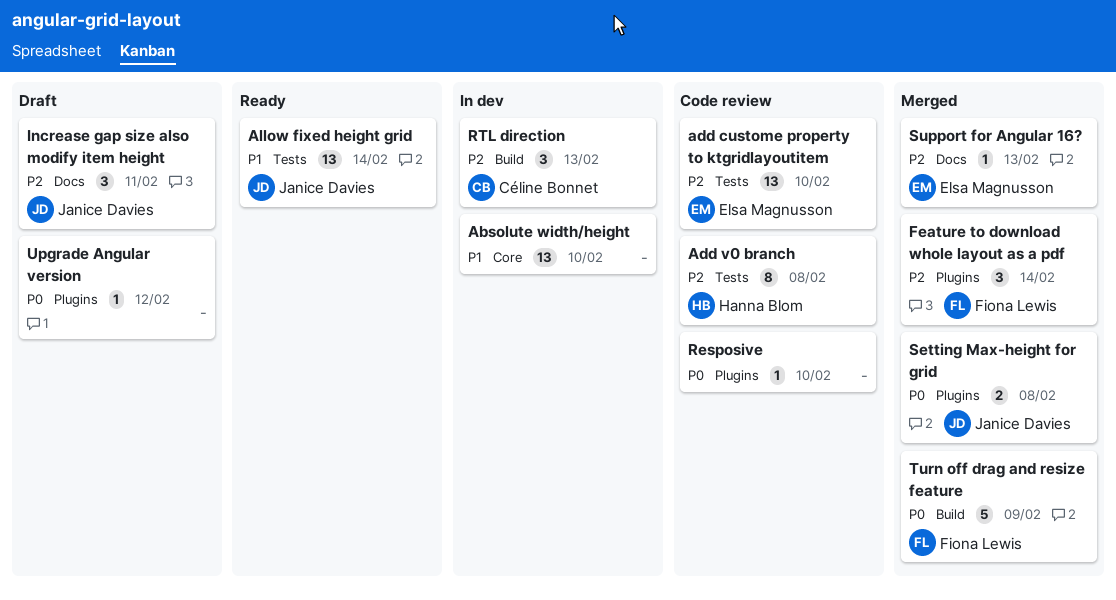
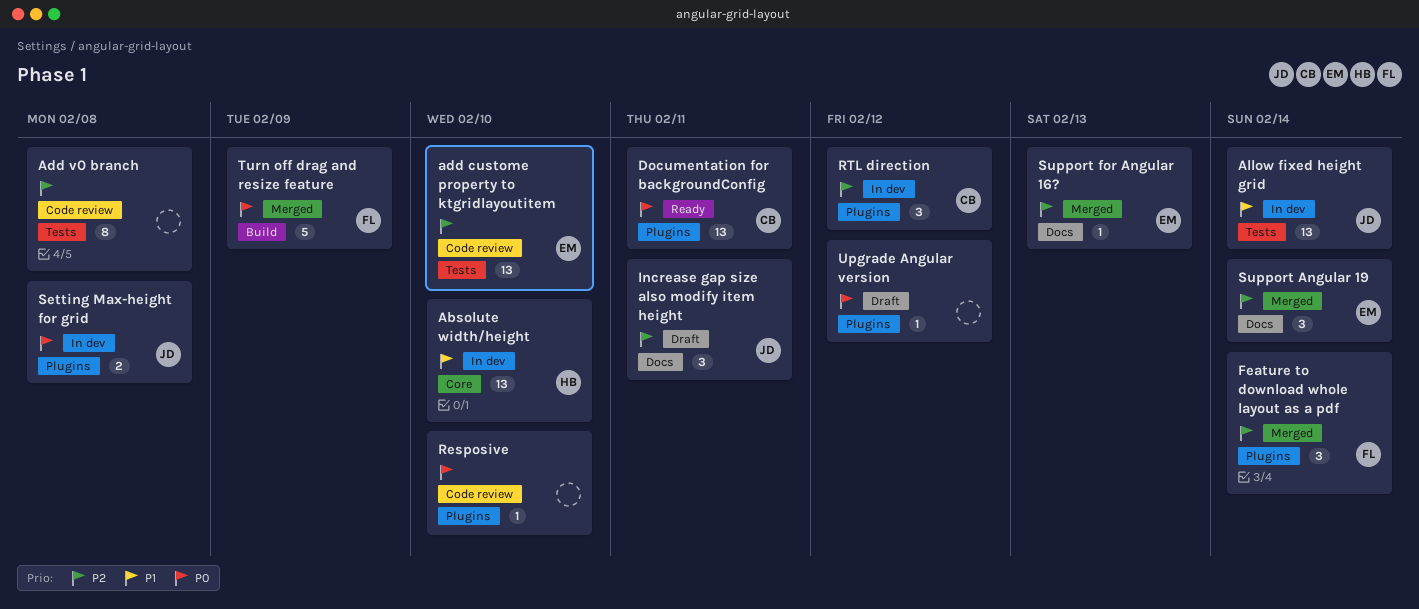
Absolute width/height, owner: none -> Hanna Blom
Add v0 branch, owner: Hanna Blom -> none
Allow fixed height grid, status: Ready -> In dev
Documentation for backgroundConfig: none -> present
RTL direction, label: Build -> Plugins
RTL direction, due: Feb 13 -> Feb 12
Setting Max-height for grid, status: Merged -> In dev
Support Angular 19: none -> present

